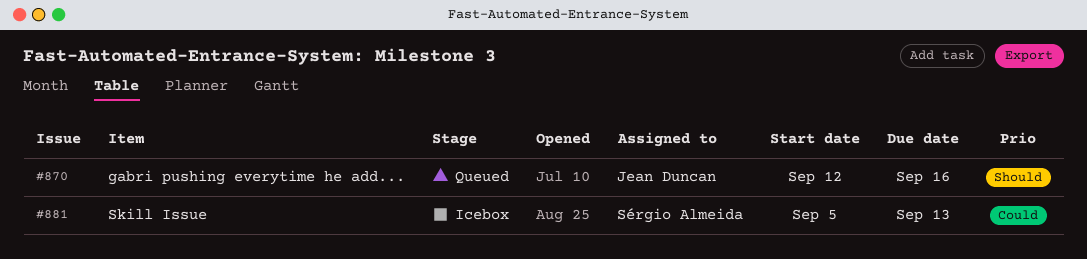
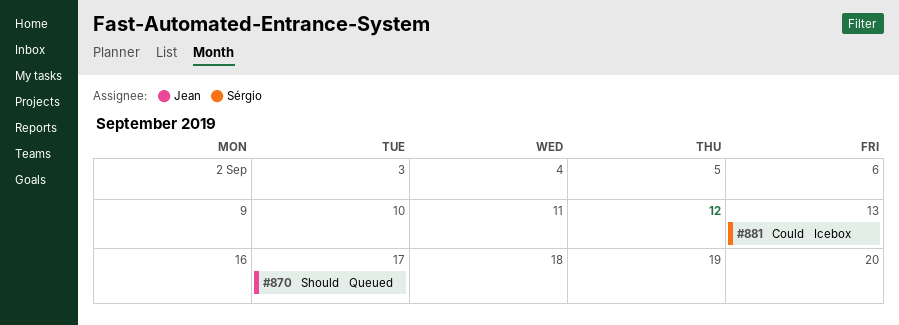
#870, due: Sep 16 -> Sep 17

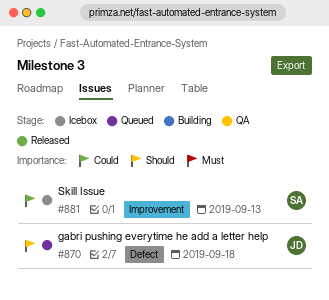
#870, due: Sep 17 -> Sep 18

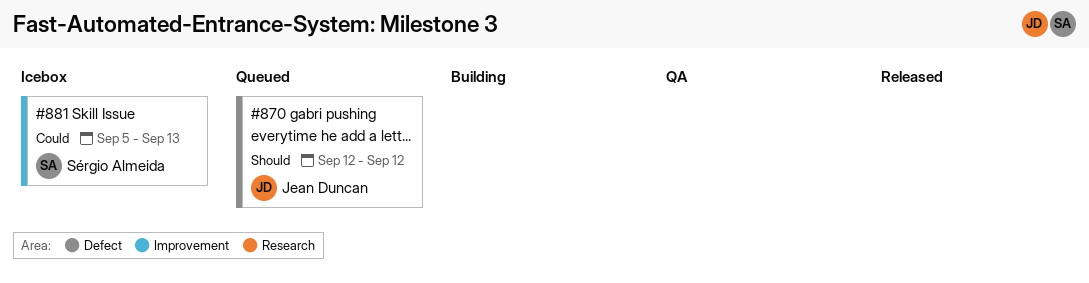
#870, due: Sep 18 -> Sep 12

